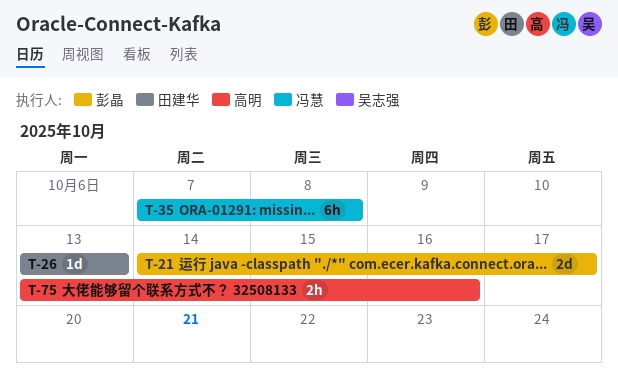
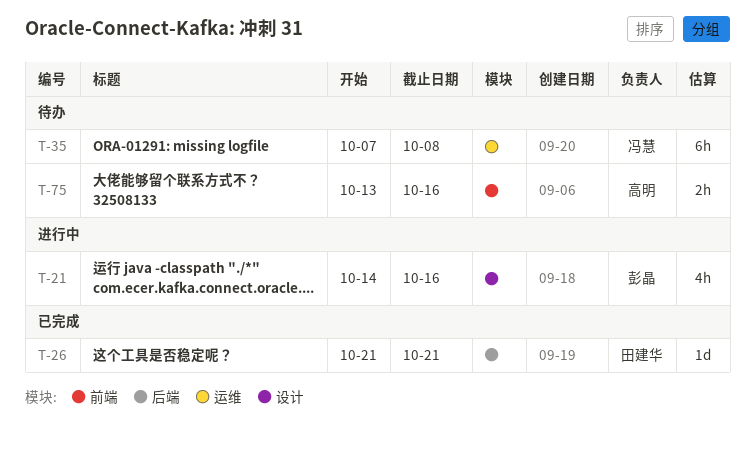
T-21, estimate: 2d -> 4h
T-21, due: Oct 17 -> Oct 16
T-26, start: Oct 13 -> Oct 21
T-26, due: Oct 13 -> Oct 21

